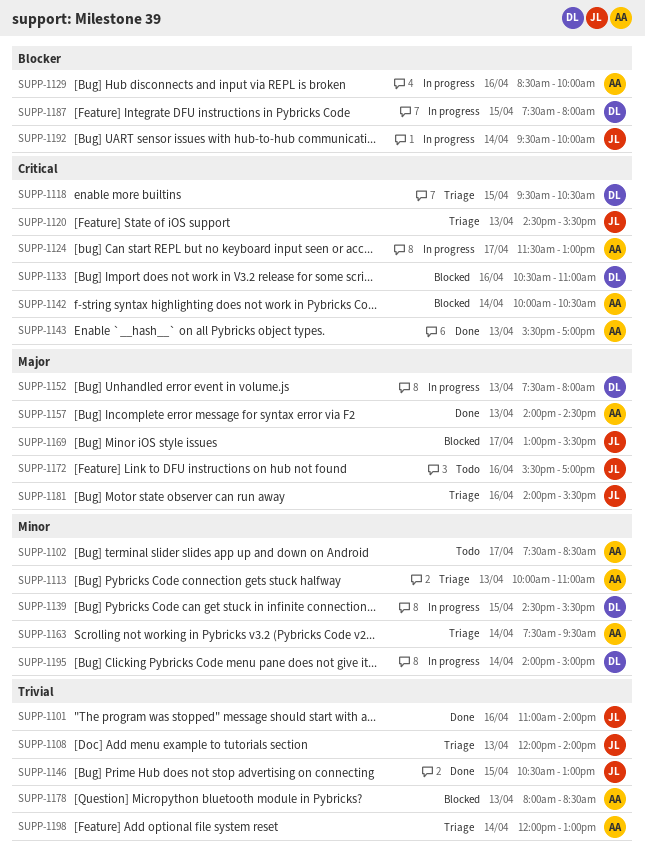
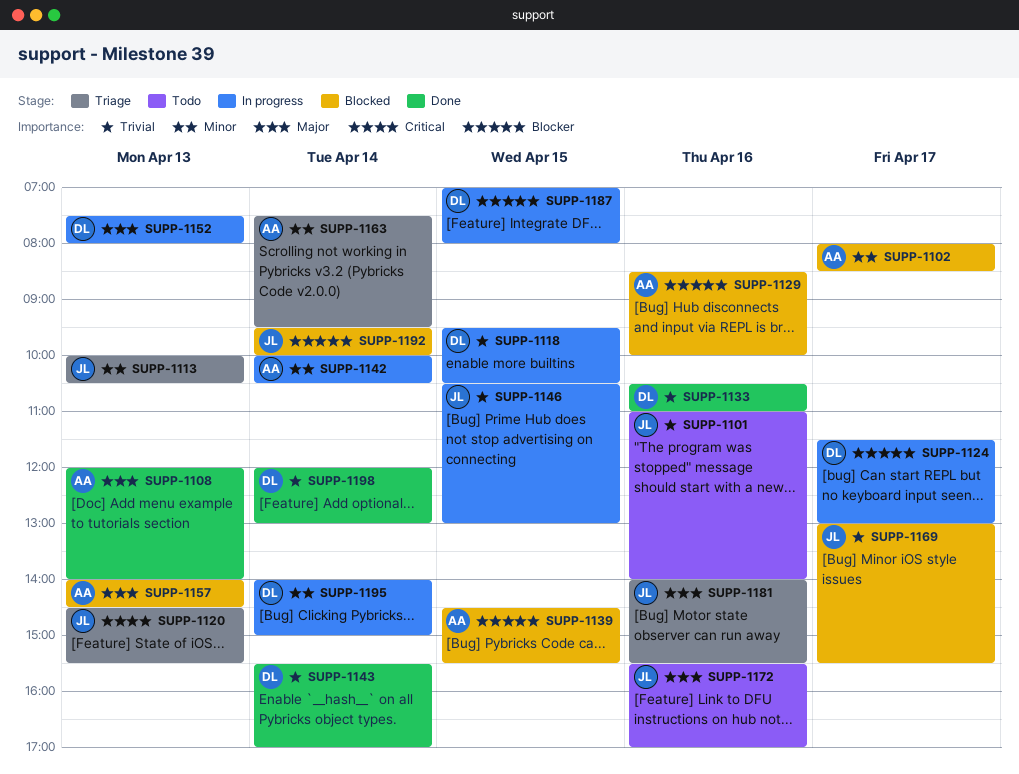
SUPP-1101, status: Done -> Todo
SUPP-1102, status: Todo -> Blocked
SUPP-1102, begins: 07:30 -> 08:00
SUPP-1108, status: Triage -> Done
SUPP-1108, owner: JL -> AA
SUPP-1108, priority: Trivial -> Major
SUPP-1113, owner: AA -> JL
SUPP-1113, ends: 11:00 -> 10:30
SUPP-1118, status: Triage -> In progress
SUPP-1118, priority: Critical -> Trivial
SUPP-1124, owner: AA -> DL
SUPP-1124, priority: Critical -> Blocker
SUPP-1129, status: In progress -> Blocked
SUPP-1133, status: Blocked -> Done
SUPP-1133, priority: Critical -> Trivial
SUPP-1139, status: In progress -> Blocked
SUPP-1139, owner: DL -> AA
SUPP-1139, priority: Minor -> Blocker
SUPP-1142, status: Blocked -> In progress
SUPP-1142, priority: Critical -> Minor
SUPP-1143, owner: AA -> DL
SUPP-1143, priority: Critical -> Trivial
SUPP-1143, day: Apr 13 -> Apr 14
SUPP-1146, status: Done -> In progress
SUPP-1157, status: Done -> Blocked
SUPP-1169, priority: Major -> Trivial
SUPP-1178: present -> none
SUPP-1187, begins: 07:30 -> 07:00
SUPP-1192, status: In progress -> Blocked
SUPP-1198, status: Triage -> Done
SUPP-1198, owner: AA -> DL

